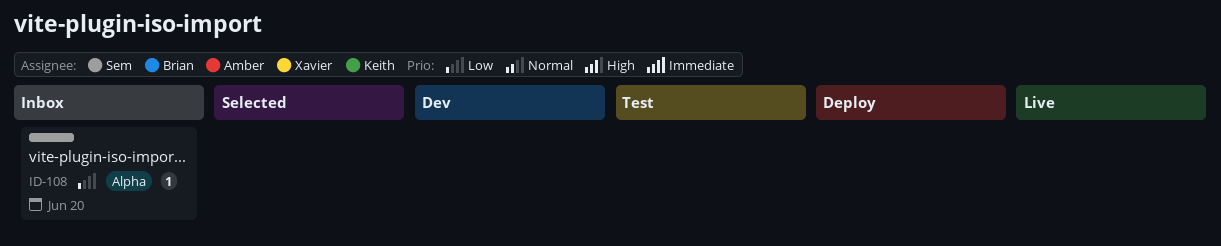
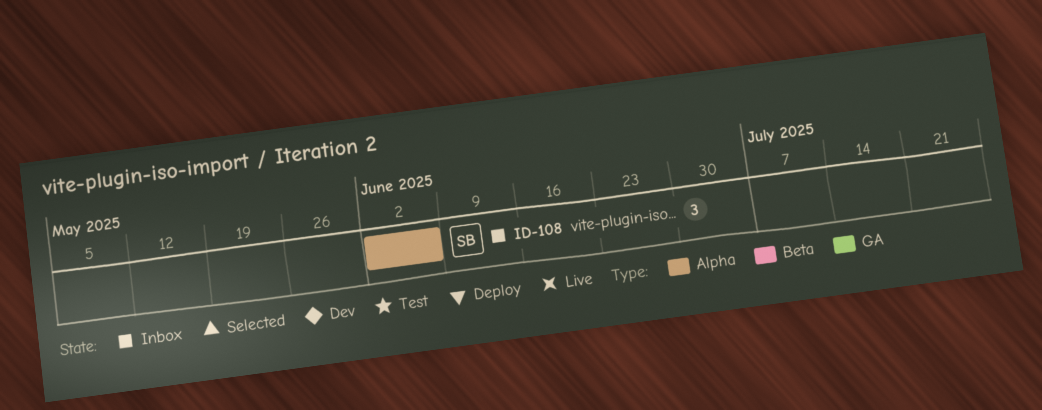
ID-108, estimate: 1 -> 3
ID-108, due: Jun 20 -> Jun 6

